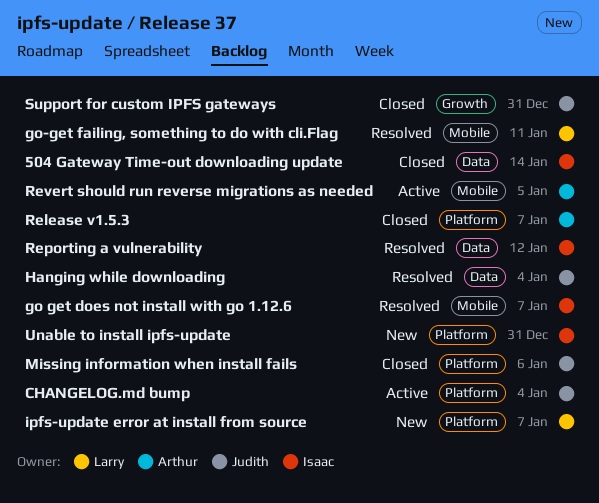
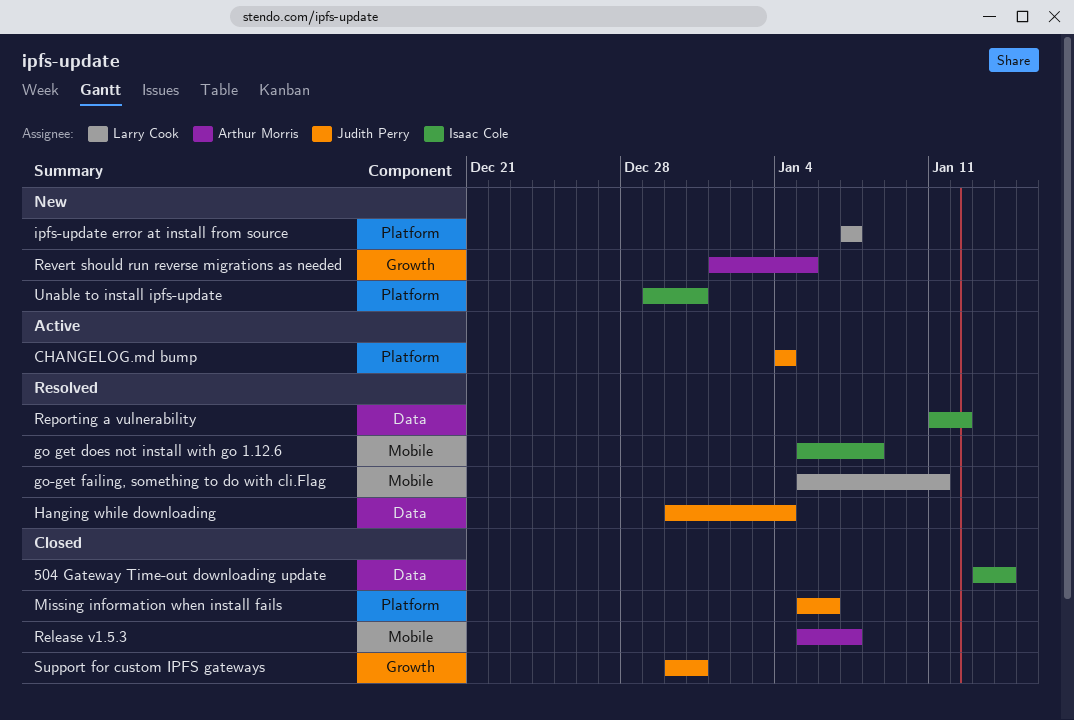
go get does not install with go 1.12.6, due: Jan 7 -> Jan 8
Release v1.5.3, label: Platform -> Mobile
Revert should run reverse migrations as needed, status: Active -> New
Revert should run reverse migrations as needed, label: Mobile -> Growth

